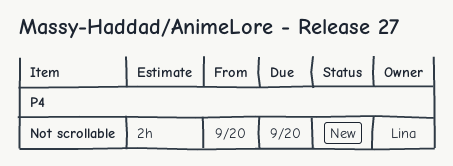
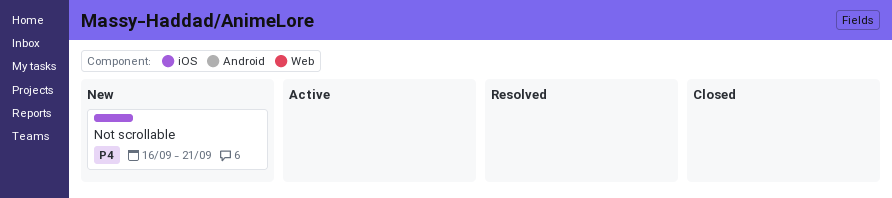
Not scrollable, start: Sep 20 -> Sep 16
Not scrollable, due: Sep 20 -> Sep 21

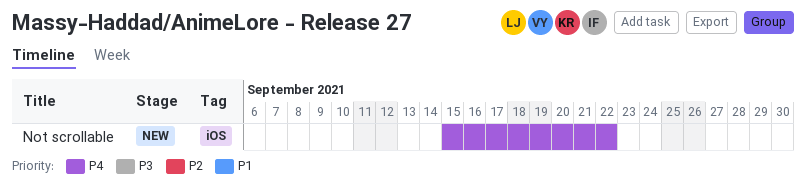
Not scrollable, start: Sep 16 -> Sep 15
Not scrollable, due: Sep 21 -> Sep 22

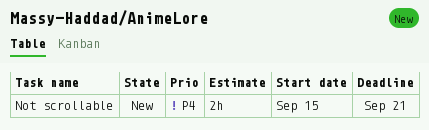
Not scrollable, due: Sep 22 -> Sep 21

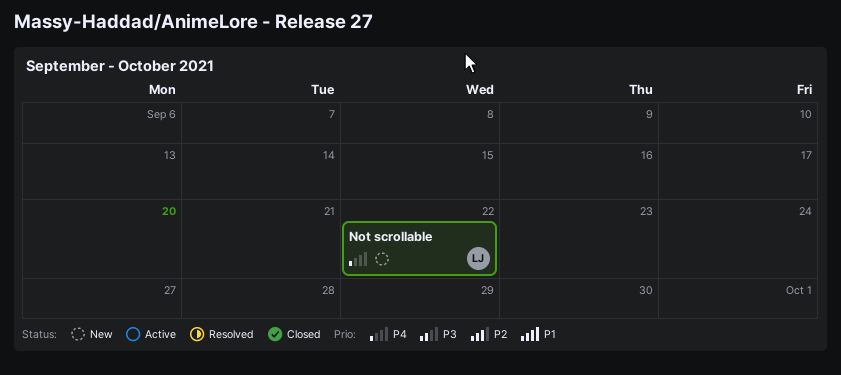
Not scrollable, due: Sep 21 -> Sep 22

